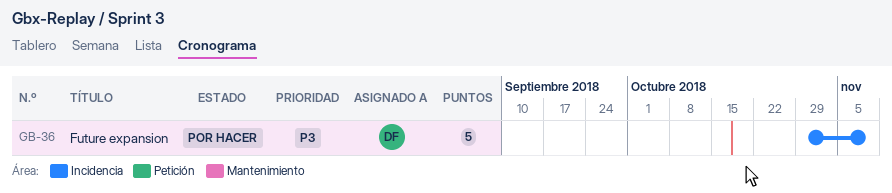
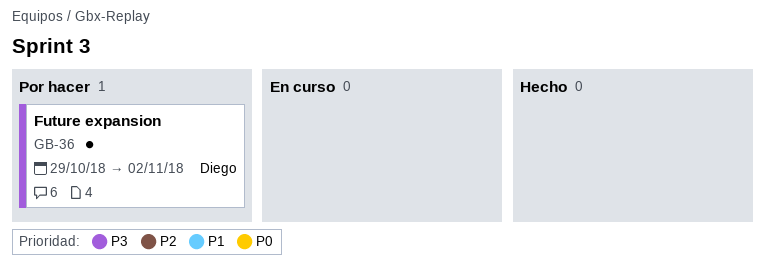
GB-36, estimate: 5 -> 1
GB-36, due: Nov 9 -> Nov 2

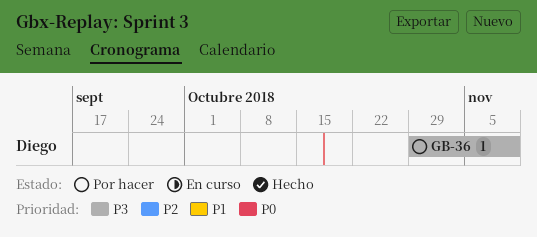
GB-36, due: Nov 2 -> Nov 9

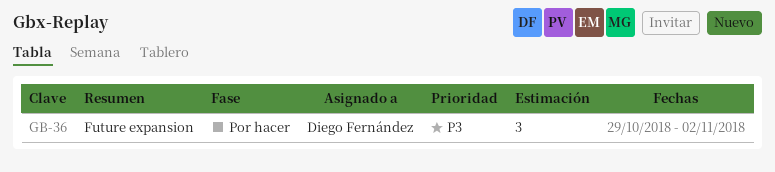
GB-36, estimate: 1 -> 3
GB-36, due: Nov 9 -> Nov 2

